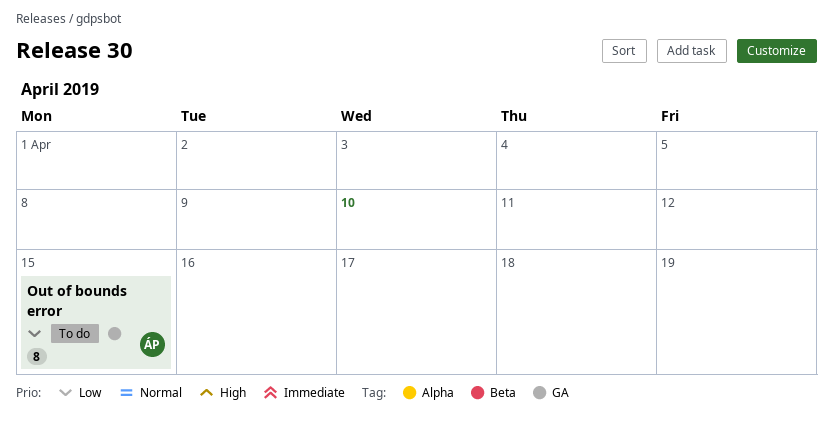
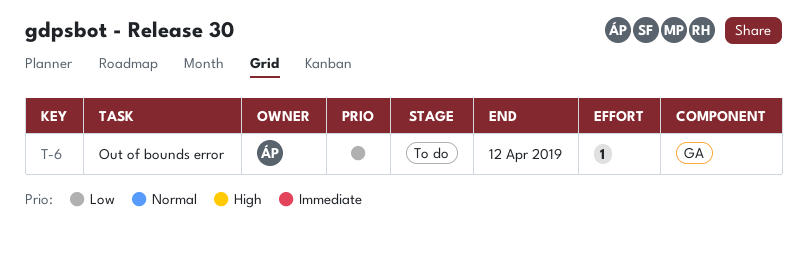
Out of bounds error, estimate: 8 -> 1
Out of bounds error, due: Apr 15 -> Apr 12

